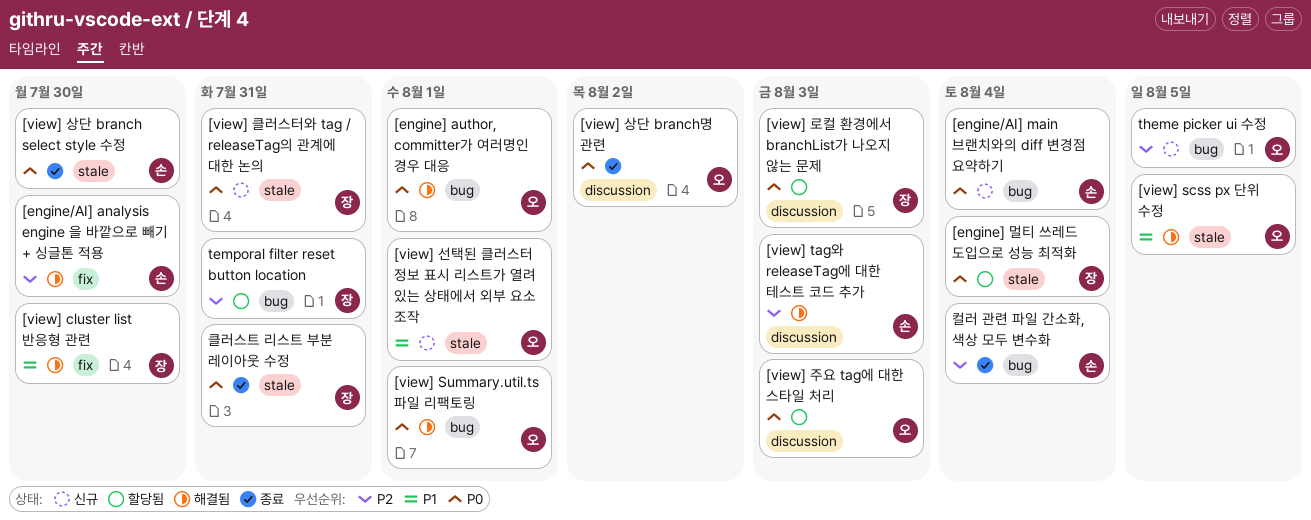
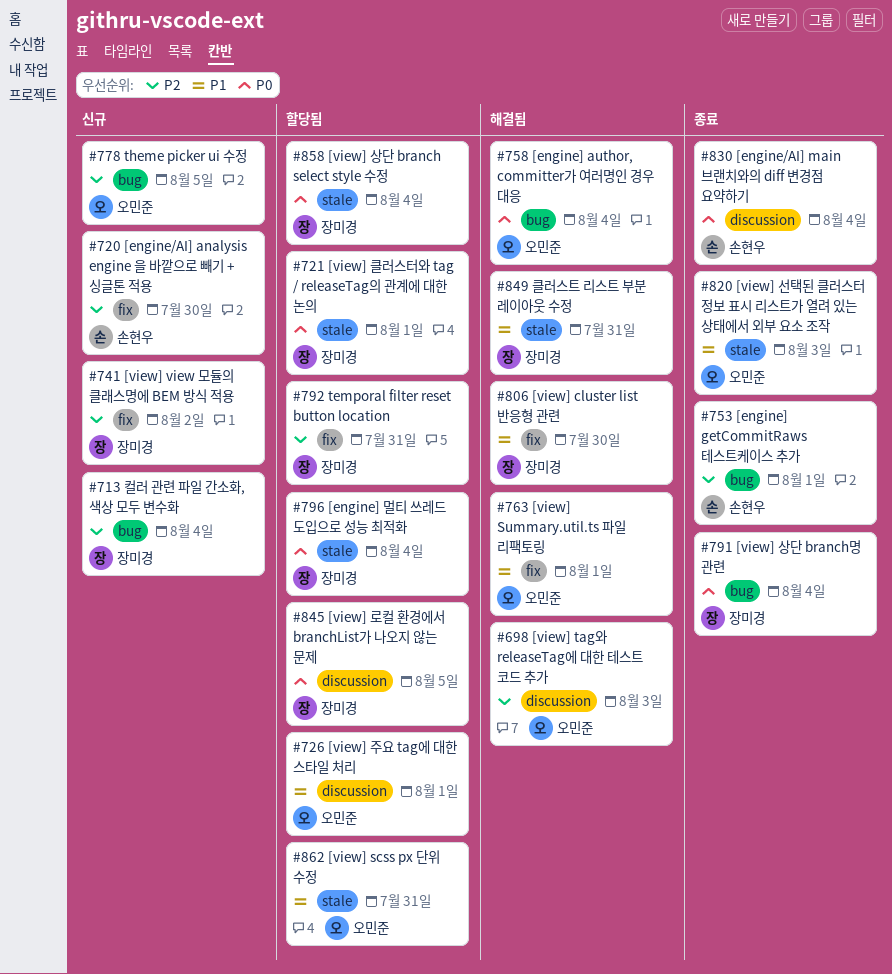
[engine/AI] analysis engine 을 바깥으로 빼기 + 싱글톤 적용, status: 해결됨 -> 신규
[engine/AI] main 브랜치와의 diff 변경점 요약하기, status: 신규 -> 종료
[engine/AI] main 브랜치와의 diff 변경점 요약하기, label: bug -> discussion
[engine] author, committer가 여러명인 경우 대응, due: Aug 1 -> Aug 4
[engine] getCommitRaws 테스트케이스 추가: none -> present
[view] scss px 단위 수정, status: 해결됨 -> 할당됨
[view] scss px 단위 수정, due: Aug 5 -> Jul 31
[view] Summary.util.ts 파일 리팩토링, priority: P0 -> P1
[view] Summary.util.ts 파일 리팩토링, label: bug -> fix
[view] tag와 releaseTag에 대한 테스트 코드 추가, owner: 손현우 -> 오민준
[view] view 모듈의 클래스명에 BEM 방식 적용: none -> present
[view] 로컬 환경에서 branchList가 나오지 않는 문제, due: Aug 3 -> Aug 5
[view] 상단 branch select style 수정, status: 종료 -> 할당됨
[view] 상단 branch select style 수정, owner: 손현우 -> 장미경
[view] 상단 branch select style 수정, due: Jul 30 -> Aug 4
[view] 상단 branch명 관련, owner: 오민준 -> 장미경
[view] 상단 branch명 관련, label: discussion -> bug
[view] 상단 branch명 관련, due: Aug 2 -> Aug 4
[view] 선택된 클러스터 정보 표시 리스트가 열려 있는 상태에서 외부 요소 조작, status: 신규 -> 종료
[view] 선택된 클러스터 정보 표시 리스트가 열려 있는 상태에서 외부 요소 조작, due: Aug 1 -> Aug 3
[view] 주요 tag에 대한 스타일 처리, priority: P0 -> P1
[view] 주요 tag에 대한 스타일 처리, due: Aug 3 -> Aug 1
[view] 클러스터와 tag / releaseTag의 관계에 대한 논의, status: 신규 -> 할당됨
[view] 클러스터와 tag / releaseTag의 관계에 대한 논의, due: Jul 31 -> Aug 1
temporal filter reset button location, label: bug -> fix
컬러 관련 파일 간소화, 색상 모두 변수화, status: 종료 -> 신규
컬러 관련 파일 간소화, 색상 모두 변수화, owner: 손현우 -> 장미경
클러스트 리스트 부분 레이아웃 수정, status: 종료 -> 해결됨
클러스트 리스트 부분 레이아웃 수정, priority: P0 -> P1

